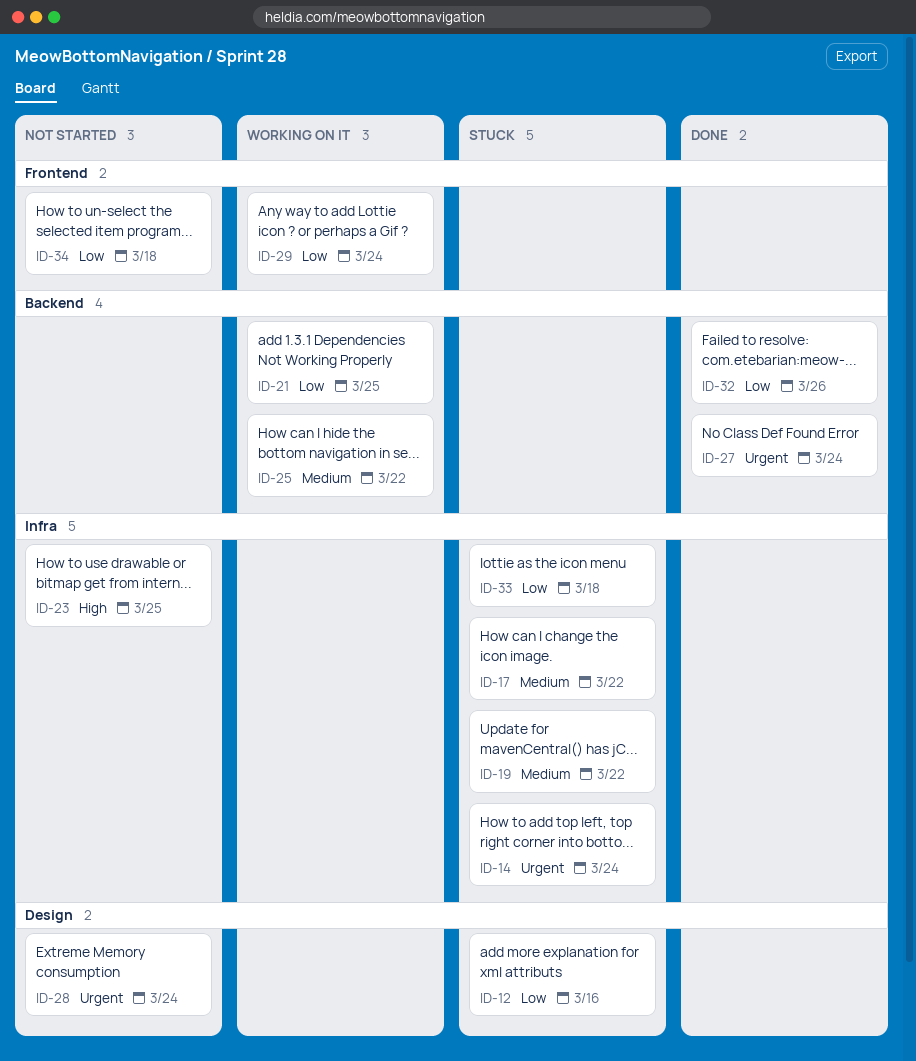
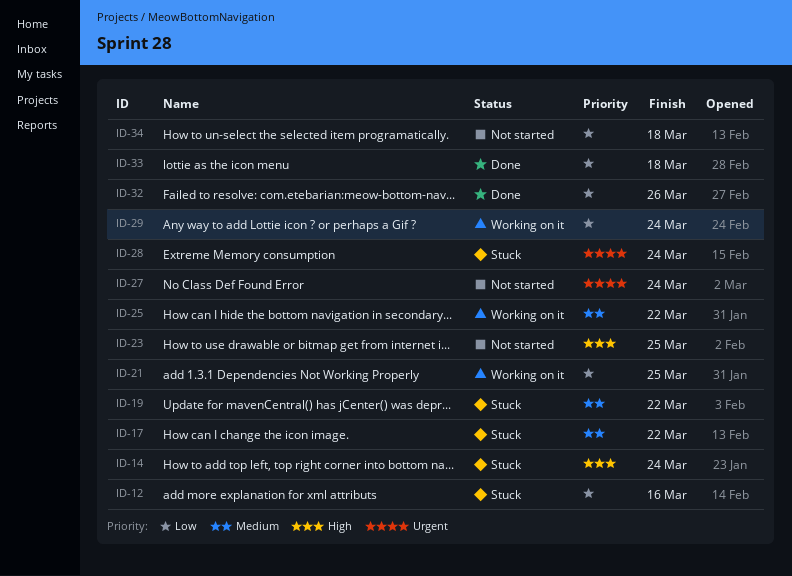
ID-14, priority: Urgent -> High
ID-27, status: Done -> Not started
ID-28, status: Not started -> Stuck
ID-33, status: Stuck -> Done

